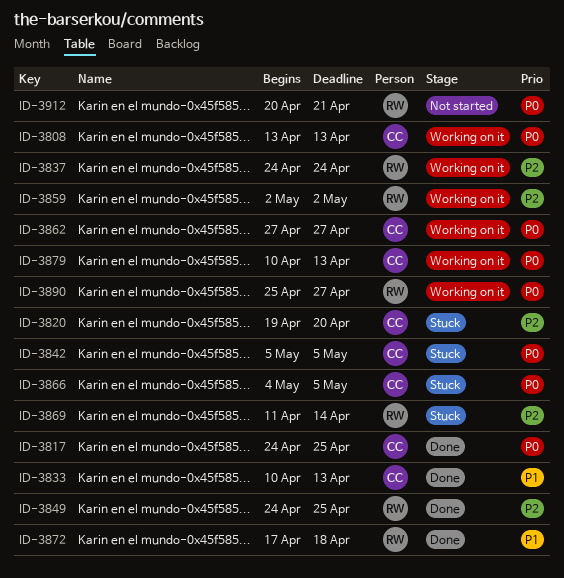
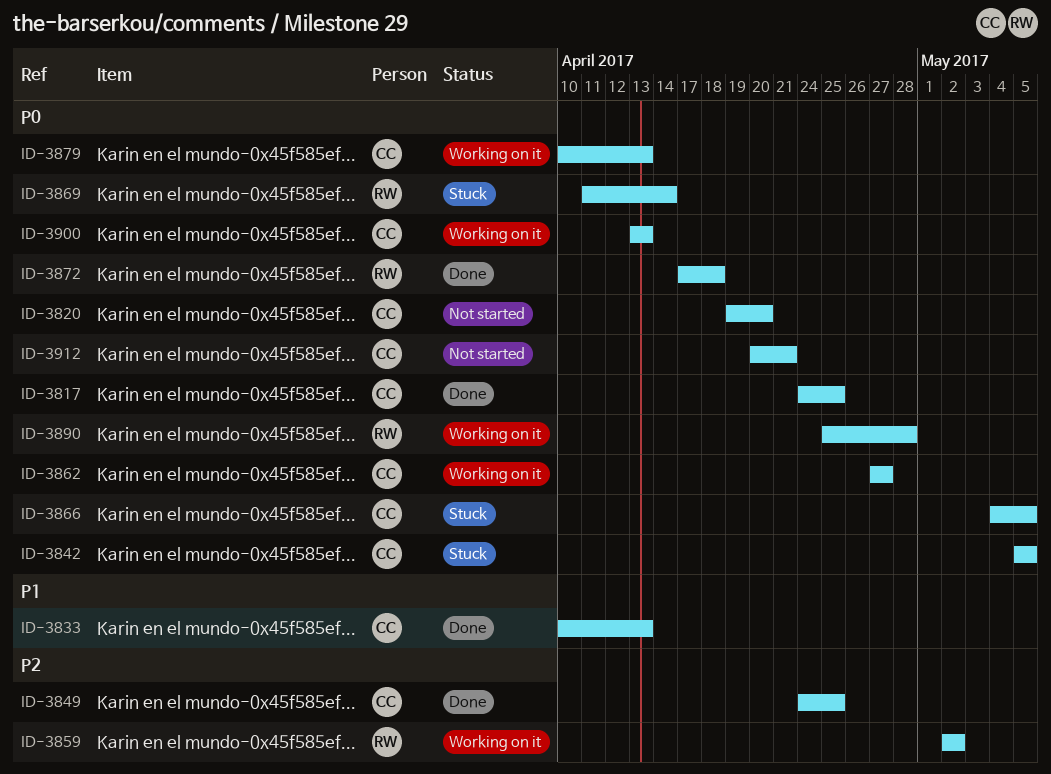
ID-3808: present -> none
ID-3820, status: Stuck -> Not started
ID-3820, priority: P2 -> P0
ID-3837: present -> none
ID-3849, owner: RW -> CC
ID-3869, priority: P2 -> P0
ID-3872, priority: P1 -> P0
ID-3890, due: Apr 27 -> Apr 28
ID-3900: none -> present
ID-3912, owner: RW -> CC

